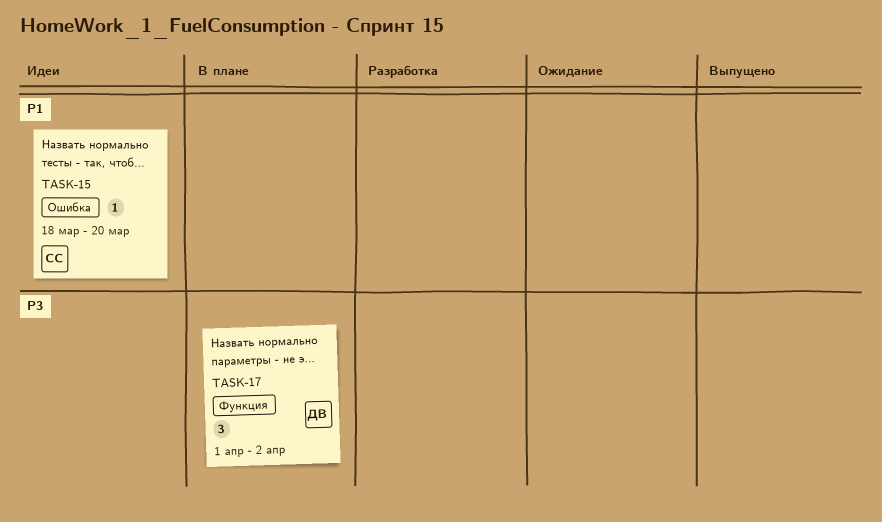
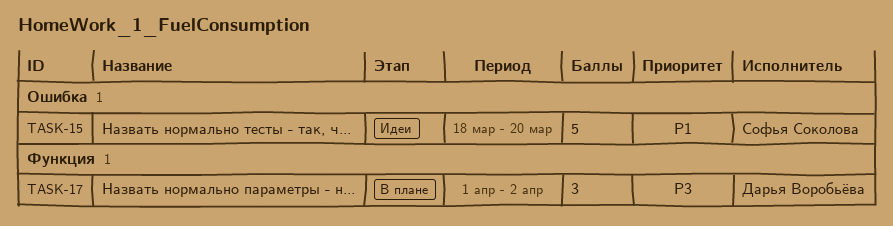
TASK-15, estimate: 1 -> 5

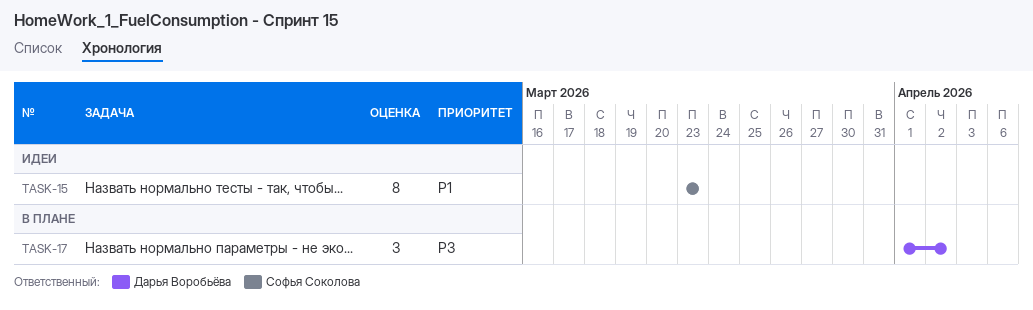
TASK-15, estimate: 5 -> 8
TASK-15, start: Mar 18 -> Mar 23
TASK-15, due: Mar 20 -> Mar 23

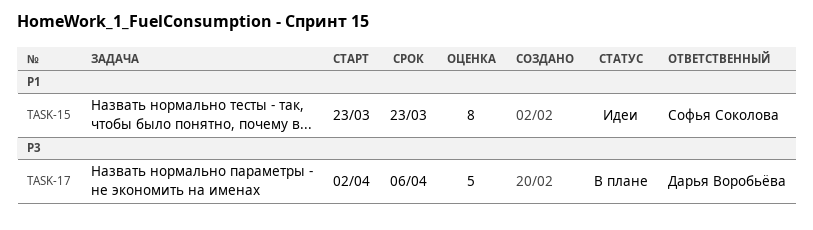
TASK-17, estimate: 3 -> 5
TASK-17, start: Apr 1 -> Apr 2
TASK-17, due: Apr 2 -> Apr 6

